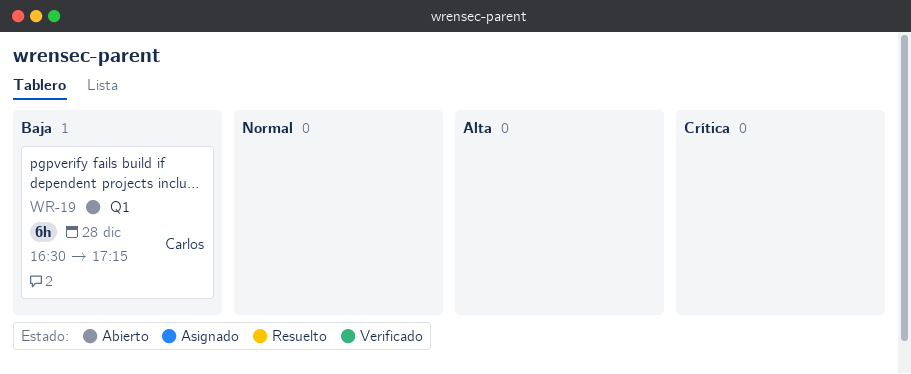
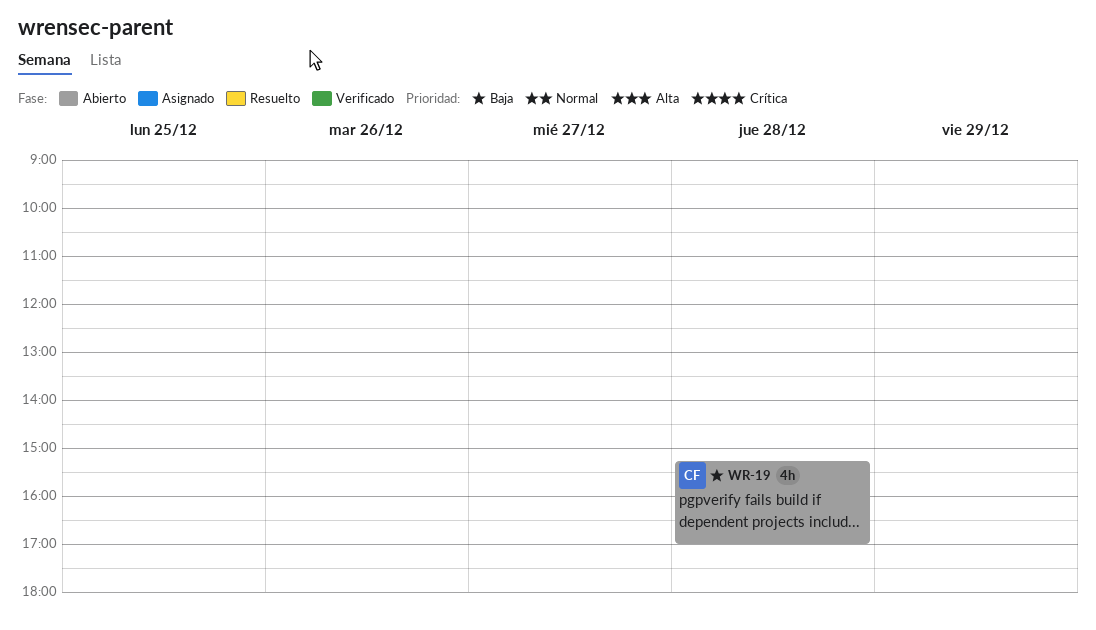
WR-19, estimate: 6h -> 4h
WR-19, begins: 16:30 -> 15:15
WR-19, ends: 17:15 -> 17:00

